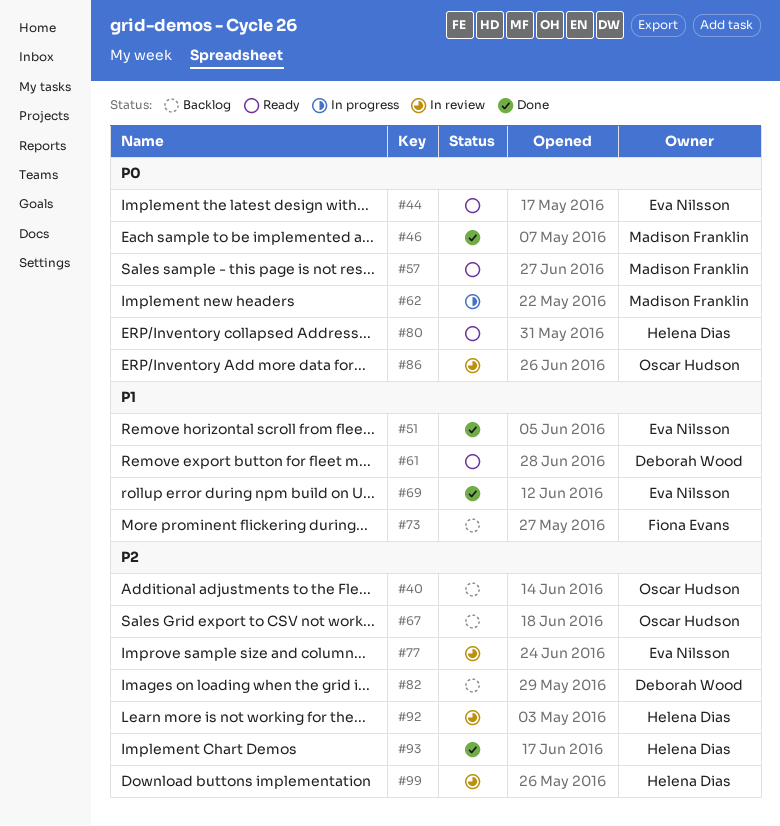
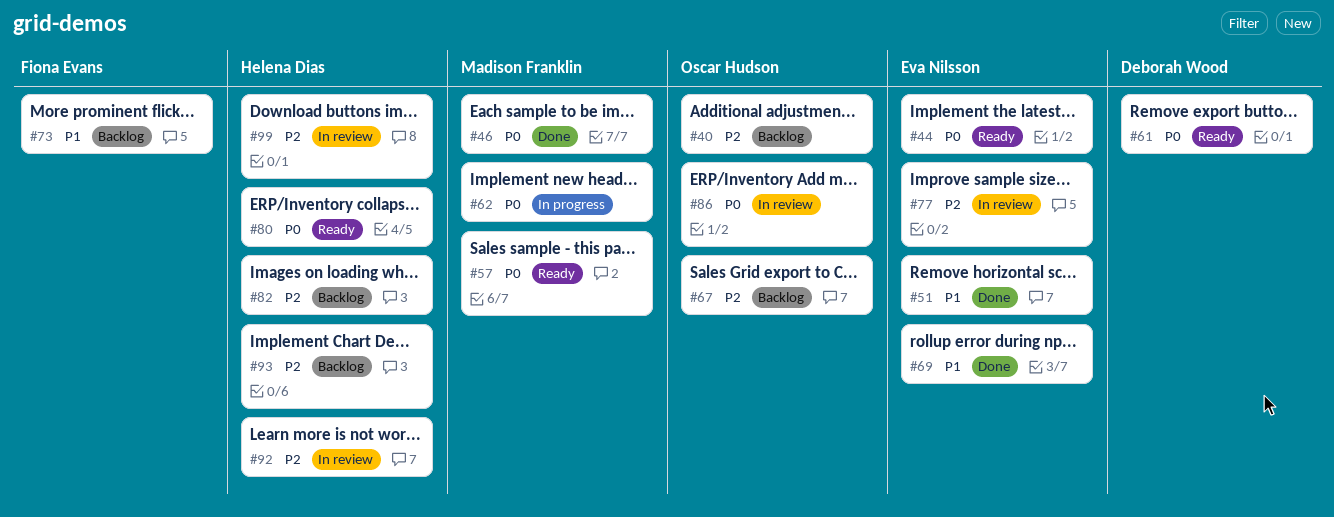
#61, priority: P1 -> P0
#82, owner: Deborah Wood -> Helena Dias
#93, status: Done -> Backlog

